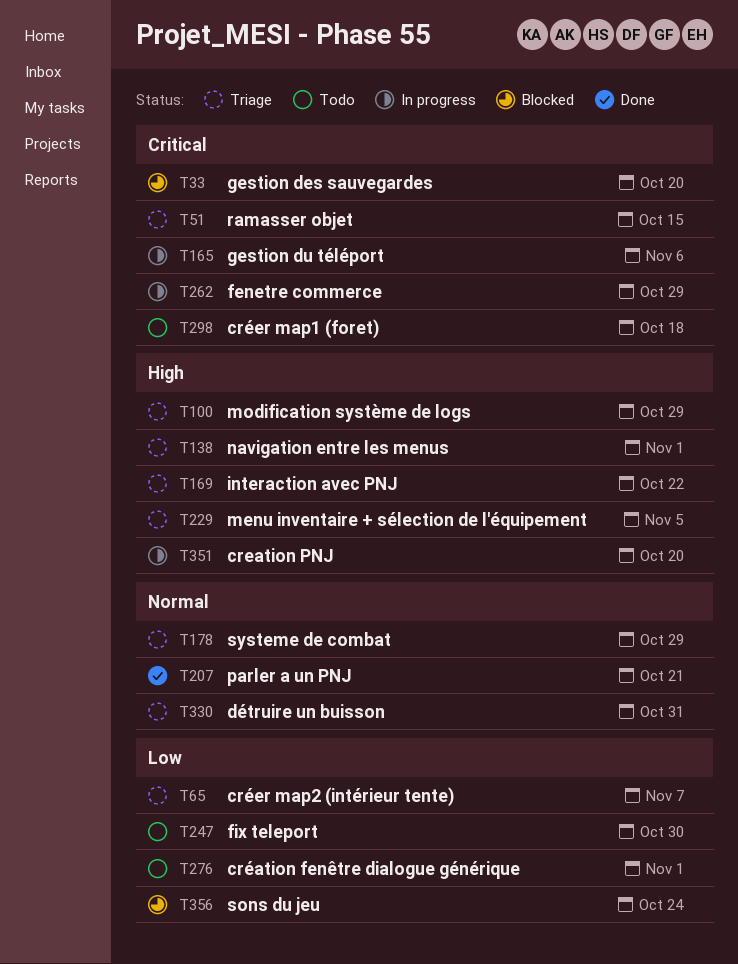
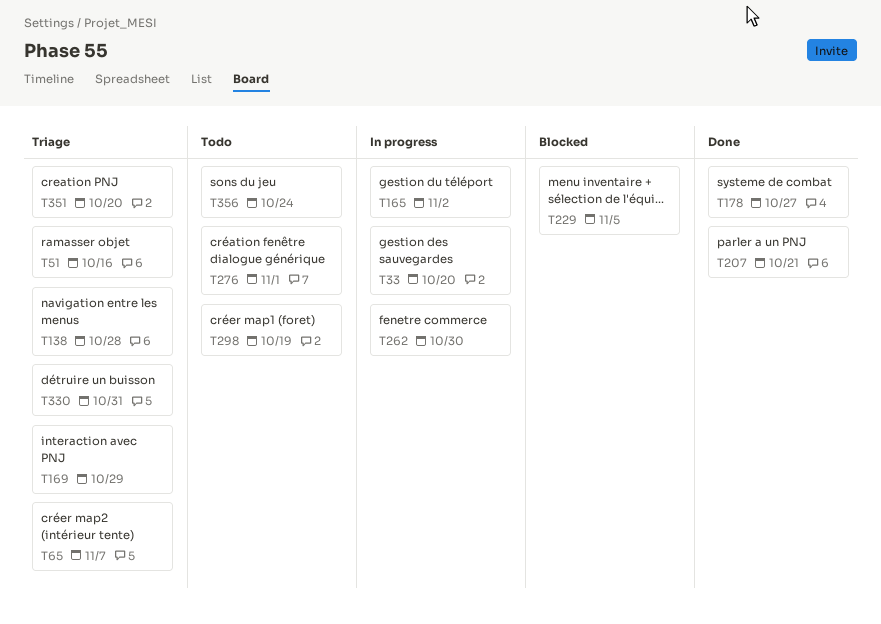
T33, status: Blocked -> In progress
T51, due: Oct 15 -> Oct 16
T100: present -> none
T138, due: Nov 1 -> Oct 28
T165, due: Nov 6 -> Nov 2
T169, due: Oct 22 -> Oct 29
T178, status: Triage -> Done
T178, due: Oct 29 -> Oct 27
T229, status: Triage -> Blocked
T247: present -> none
T262, due: Oct 29 -> Oct 30
T298, due: Oct 18 -> Oct 19
T351, status: In progress -> Triage
T356, status: Blocked -> Todo

